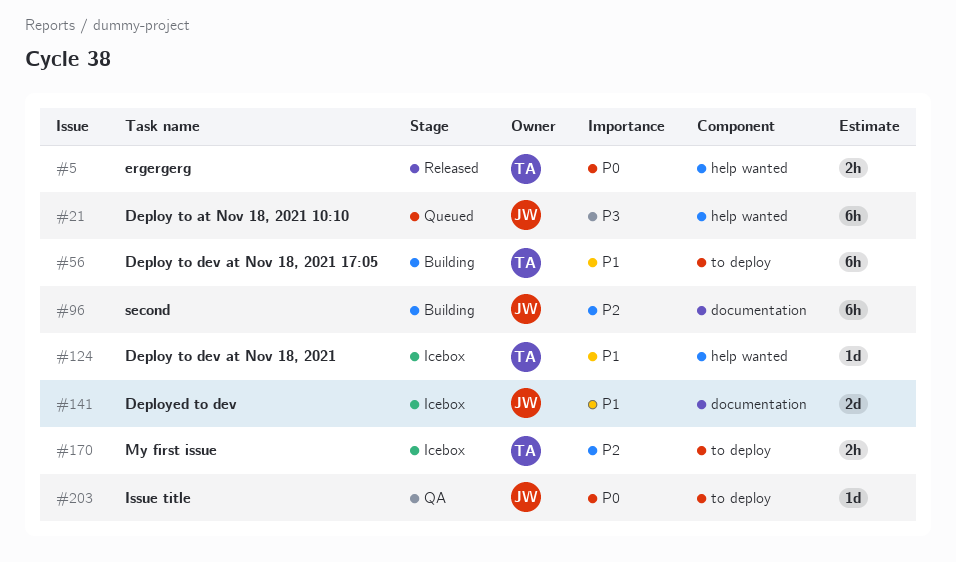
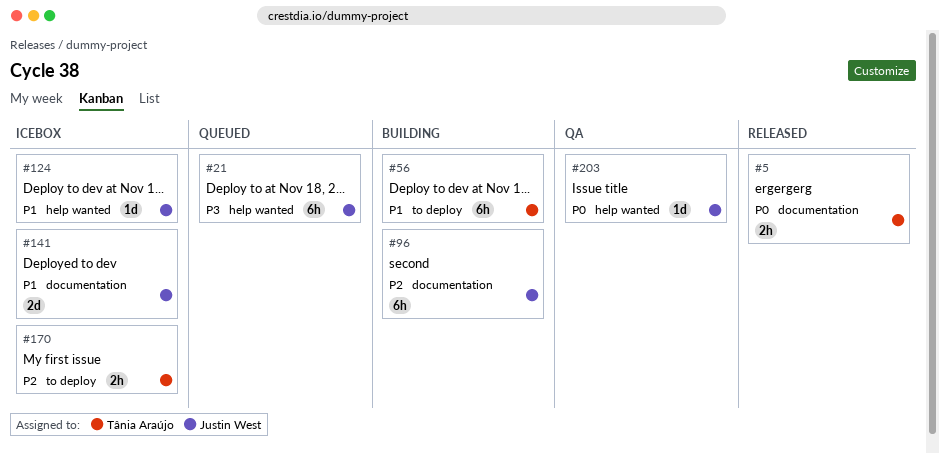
#5, label: help wanted -> documentation
#124, owner: Tânia Araújo -> Justin West
#203, label: to deploy -> help wanted

